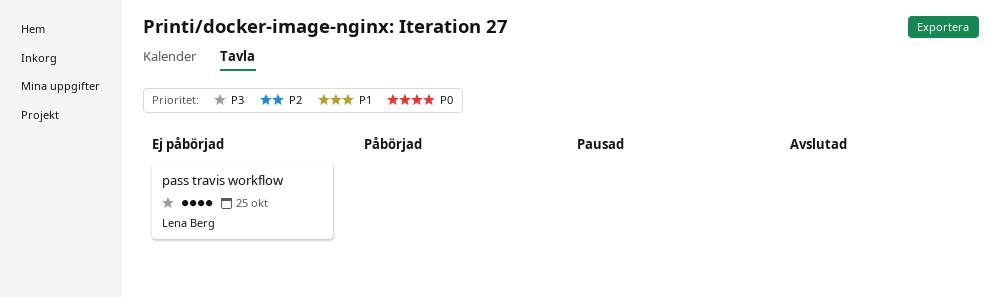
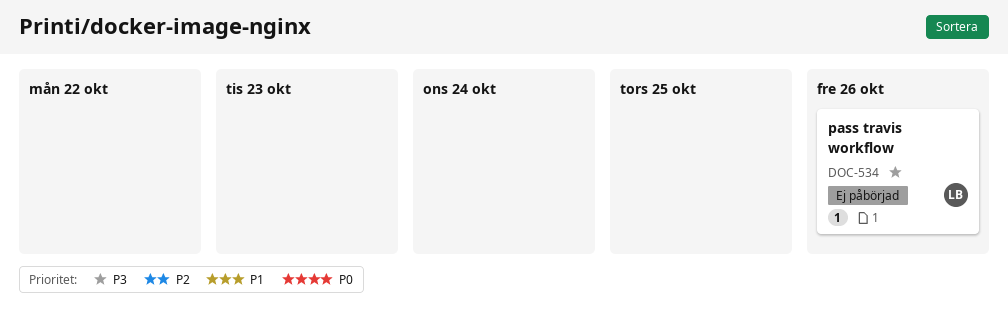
pass travis workflow, estimate: 4 -> 1
pass travis workflow, due: Oct 25 -> Oct 26

